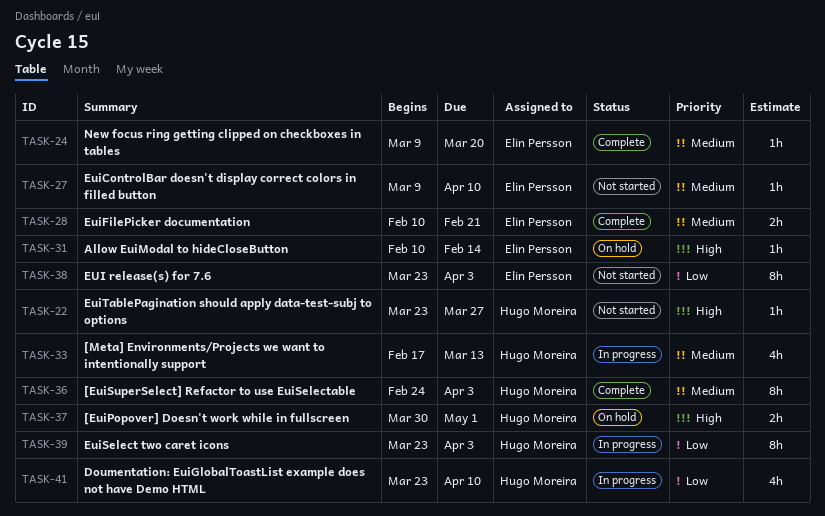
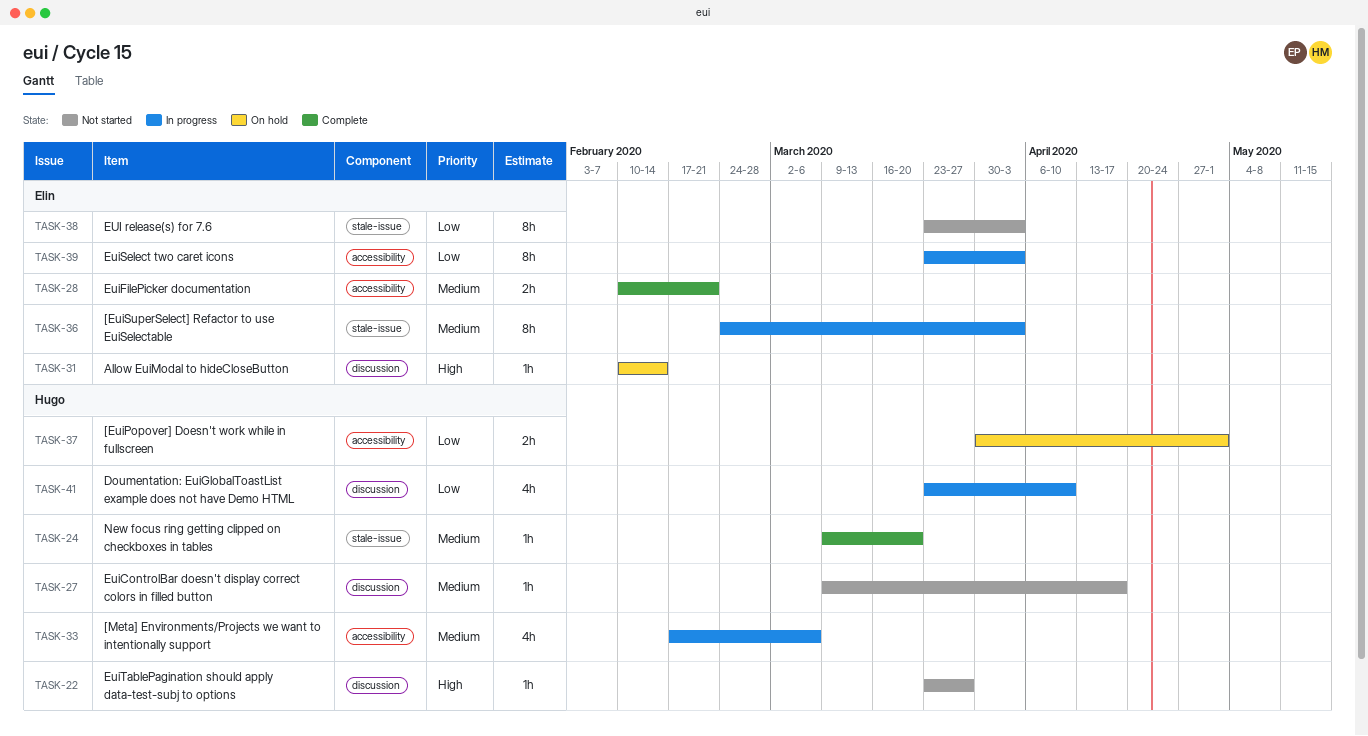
TASK-24, owner: Elin Persson -> Hugo Moreira
TASK-27, owner: Elin Persson -> Hugo Moreira
TASK-27, due: Apr 10 -> Apr 17
TASK-33, due: Mar 13 -> Mar 6
TASK-36, status: Complete -> In progress
TASK-36, owner: Hugo Moreira -> Elin Persson
TASK-37, priority: High -> Low
TASK-39, owner: Hugo Moreira -> Elin Persson

